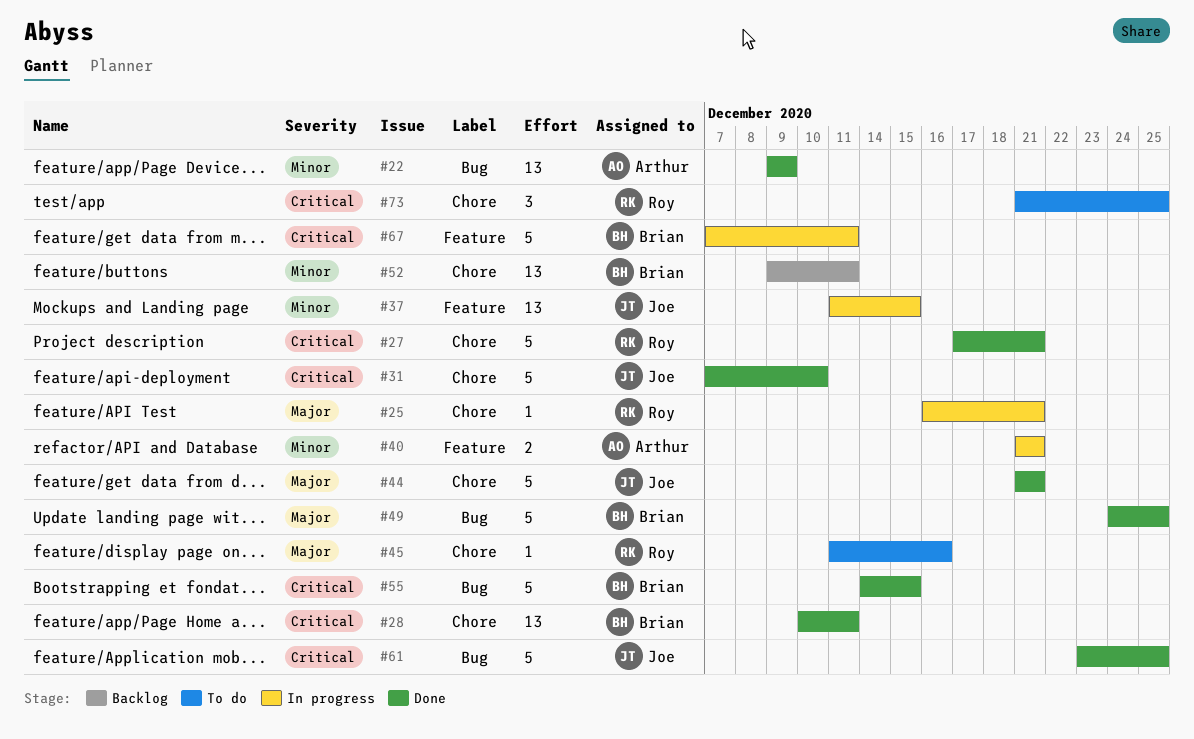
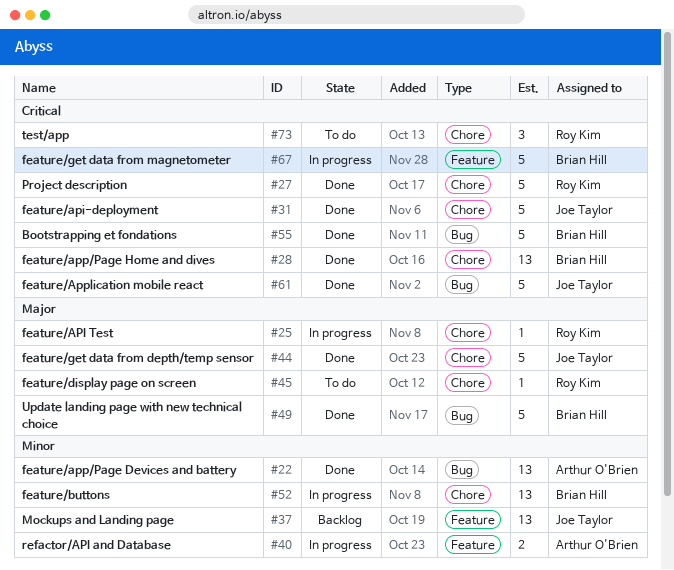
#37, status: In progress -> Backlog
#52, status: Backlog -> In progress

